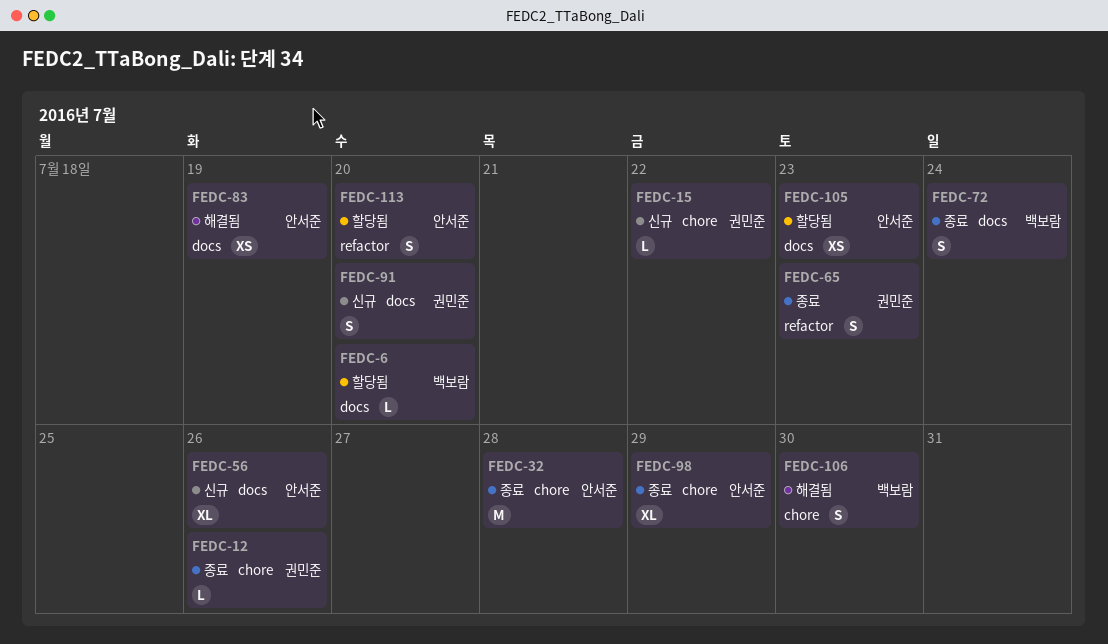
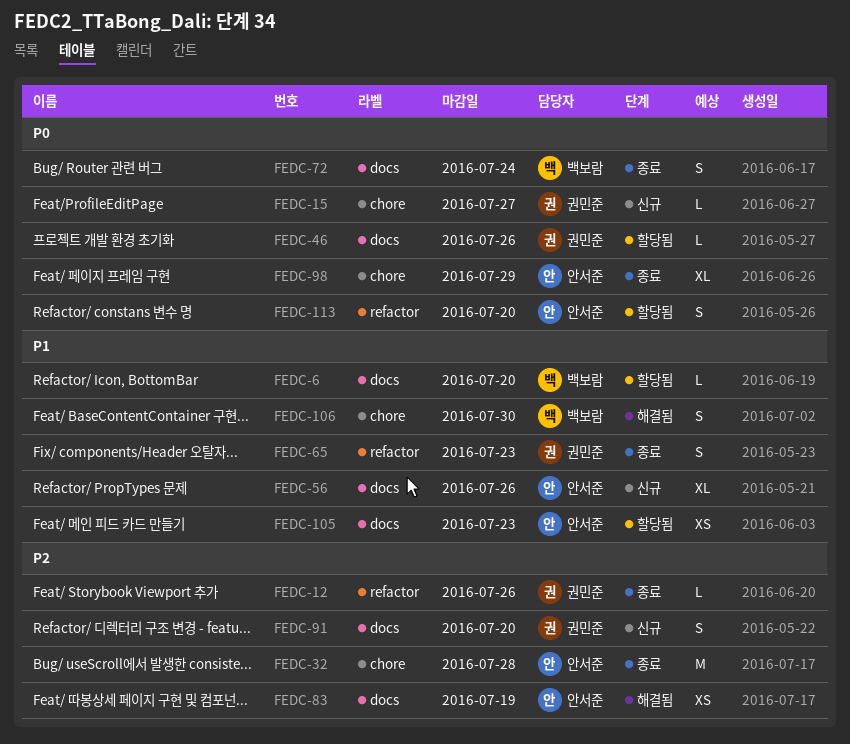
FEDC-12, label: chore -> refactor
FEDC-15, due: Jul 22 -> Jul 27
FEDC-46: none -> present

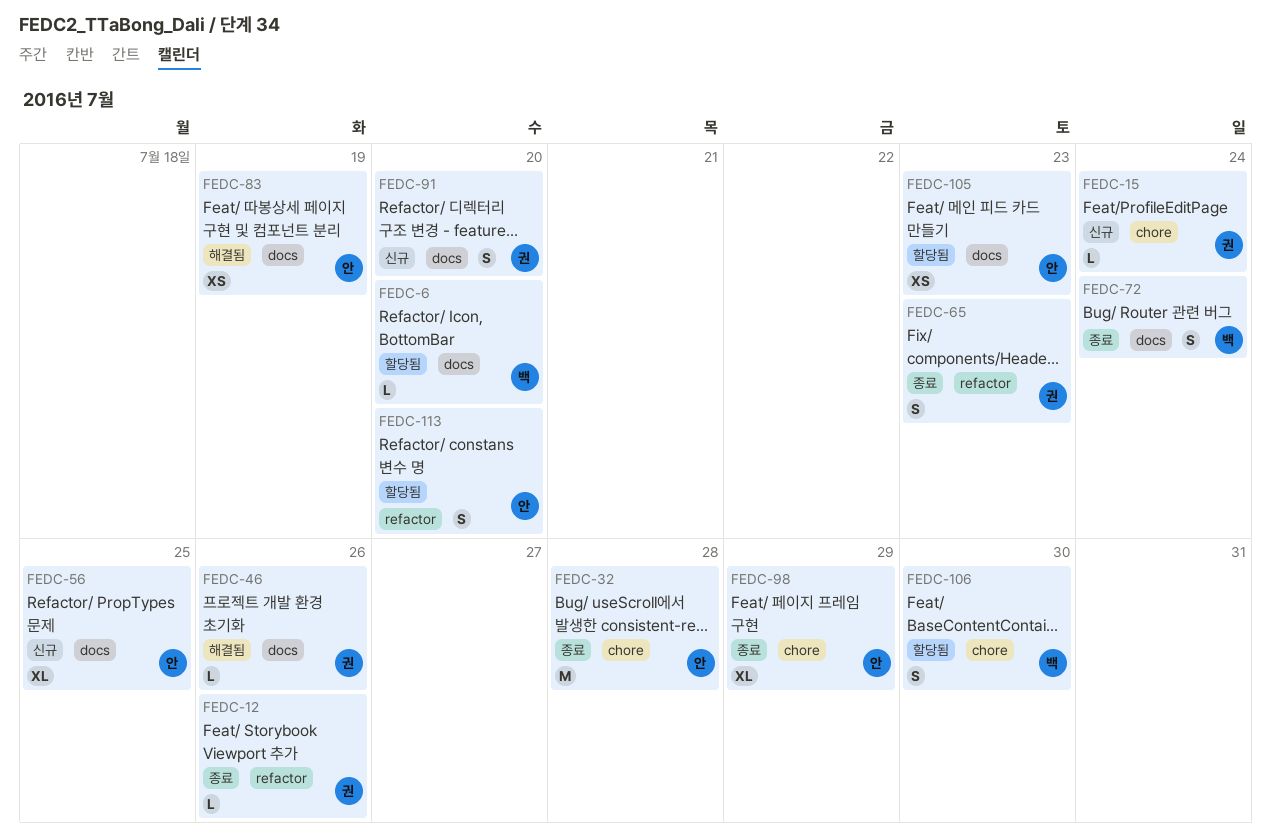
FEDC-15, due: Jul 27 -> Jul 24
FEDC-46, status: 할당됨 -> 해결됨
FEDC-56, due: Jul 26 -> Jul 25
FEDC-106, status: 해결됨 -> 할당됨

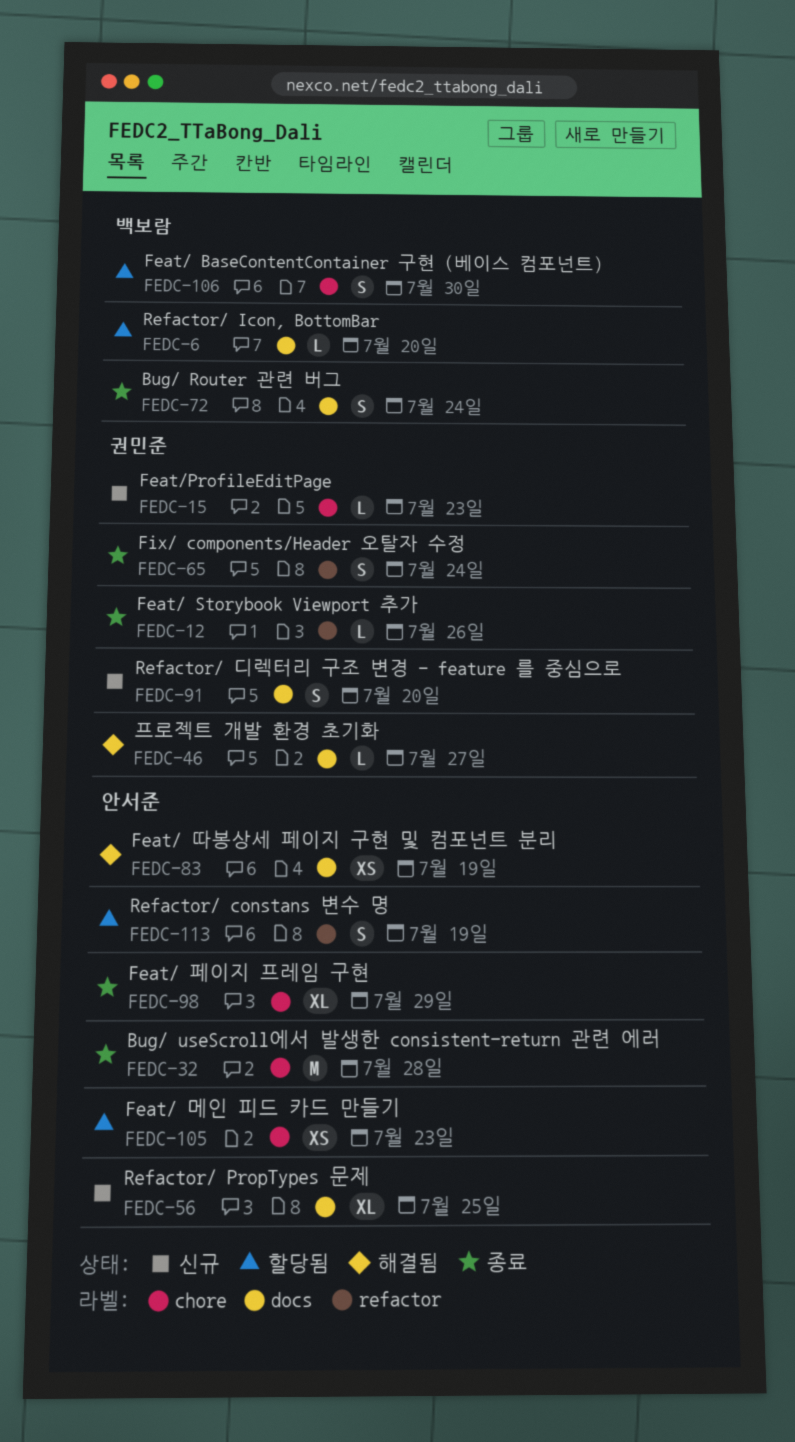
FEDC-15, due: Jul 24 -> Jul 23
FEDC-46, due: Jul 26 -> Jul 27
FEDC-65, due: Jul 23 -> Jul 24
FEDC-105, label: docs -> chore
FEDC-113, due: Jul 20 -> Jul 19

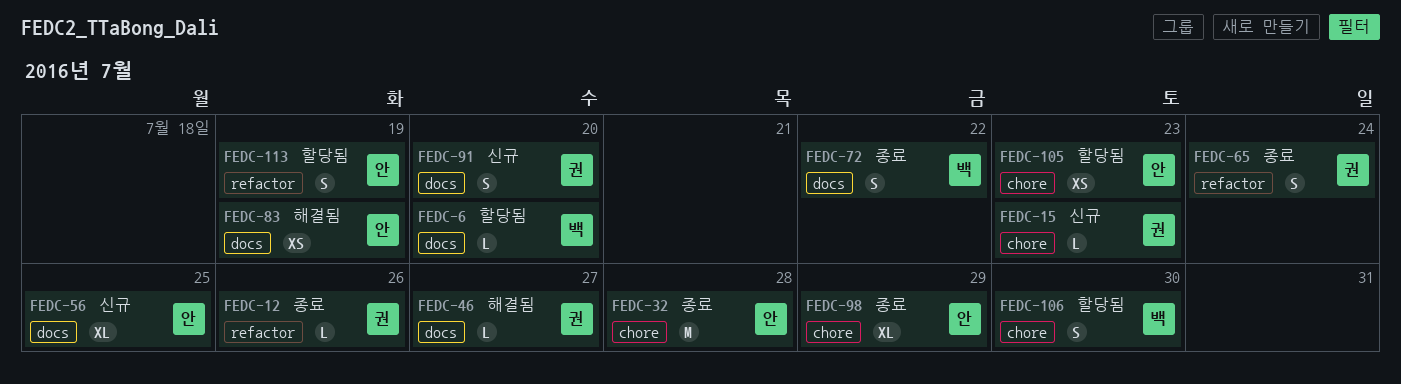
FEDC-72, due: Jul 24 -> Jul 22

